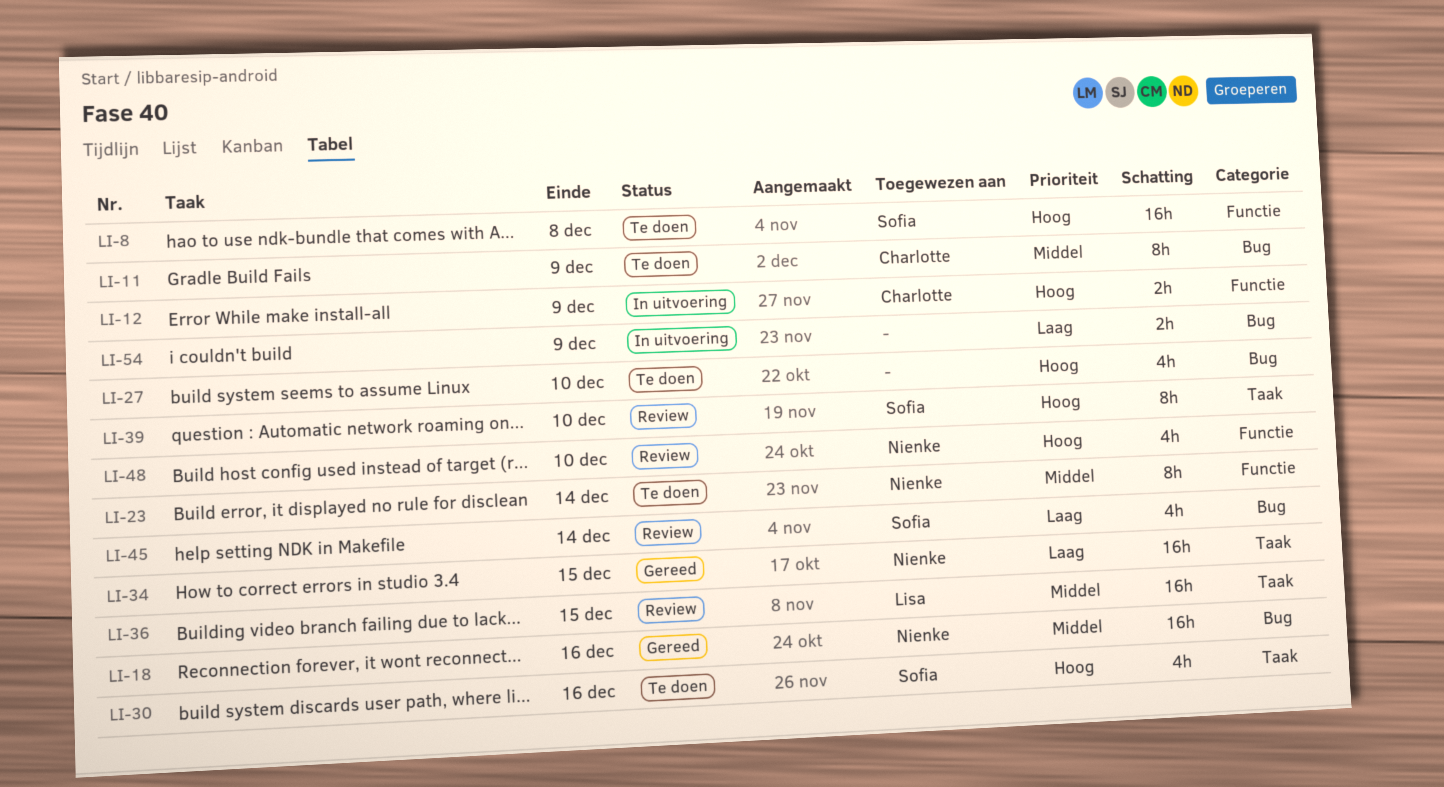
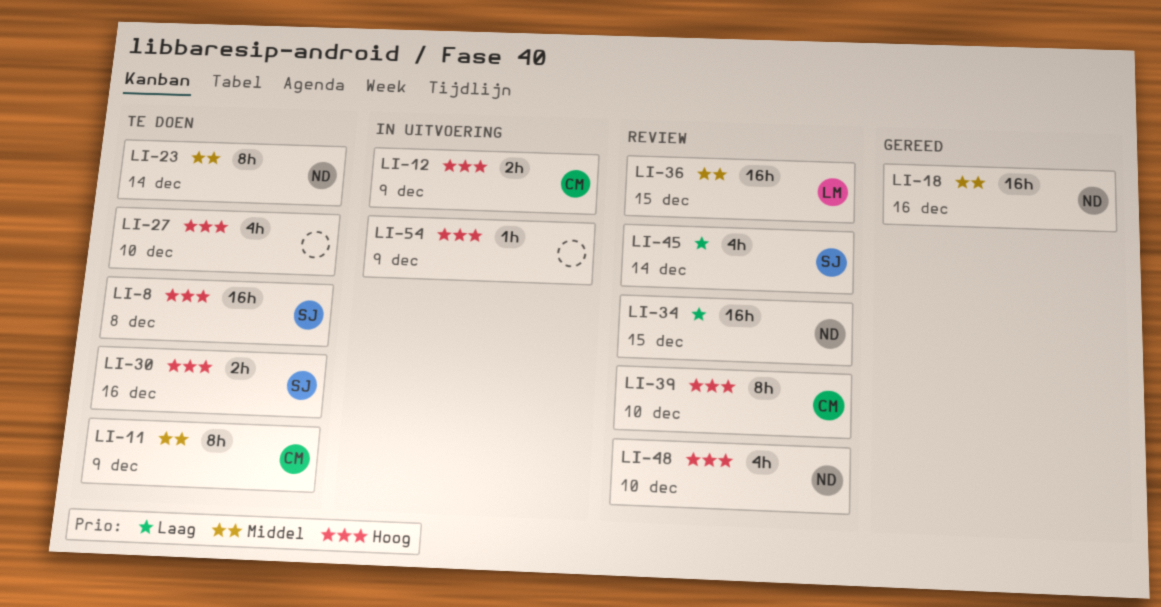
LI-30, estimate: 4h -> 2h
LI-34, status: Gereed -> Review
LI-39, owner: Sofia -> Charlotte
LI-54, priority: Laag -> Hoog
LI-54, estimate: 2h -> 1h

